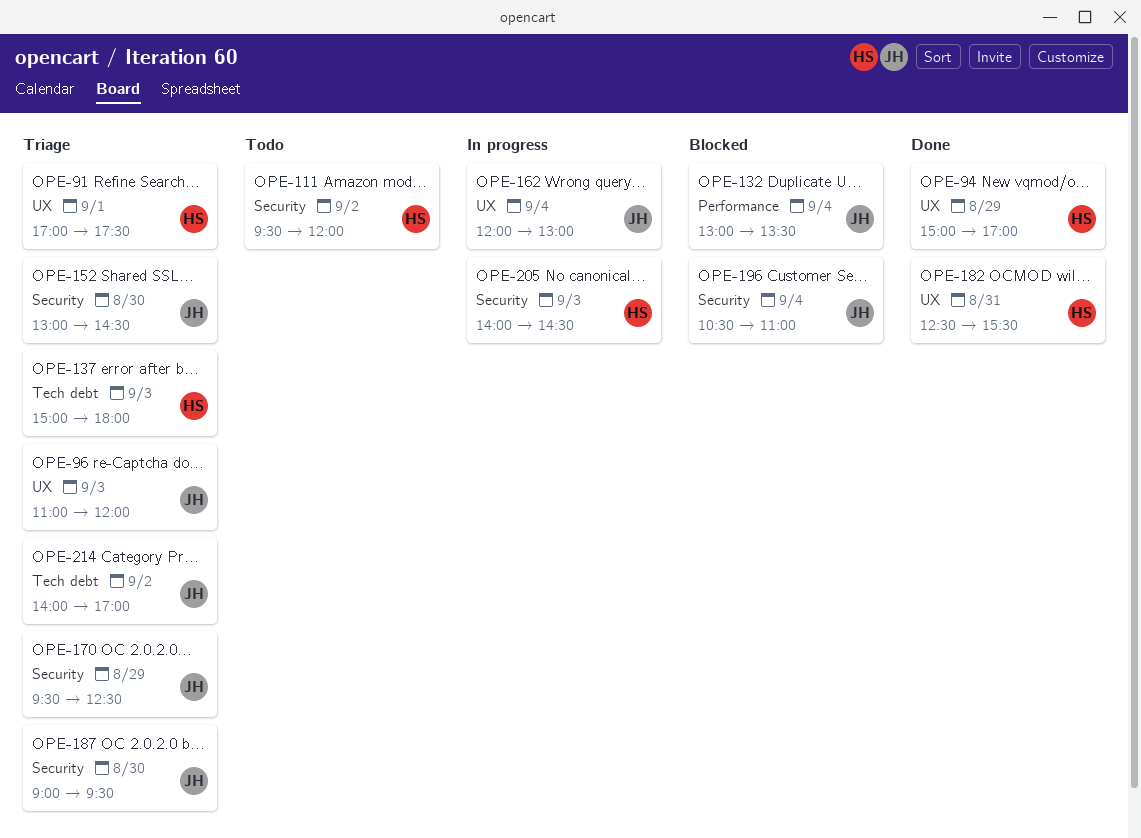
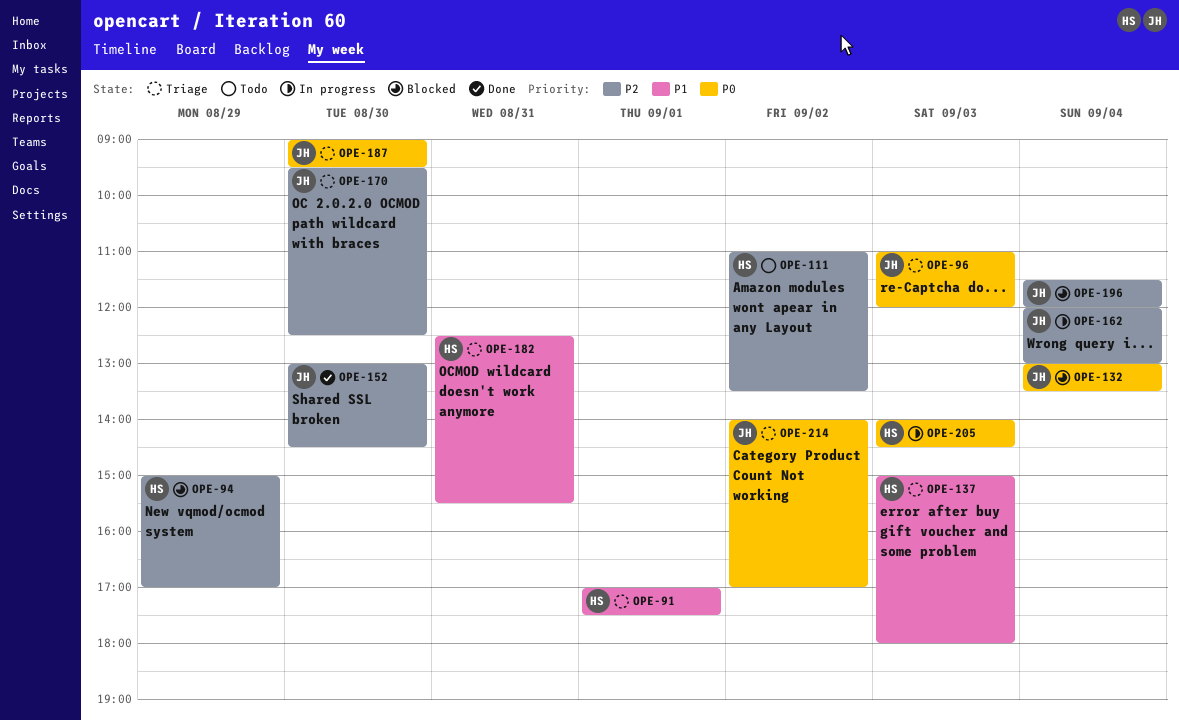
OPE-94, status: Done -> Blocked
OPE-111, begins: 09:30 -> 11:00
OPE-111, ends: 12:00 -> 13:30
OPE-152, status: Triage -> Done
OPE-170, day: Aug 29 -> Aug 30
OPE-182, status: Done -> Triage
OPE-196, begins: 10:30 -> 11:30
OPE-196, ends: 11:00 -> 12:00

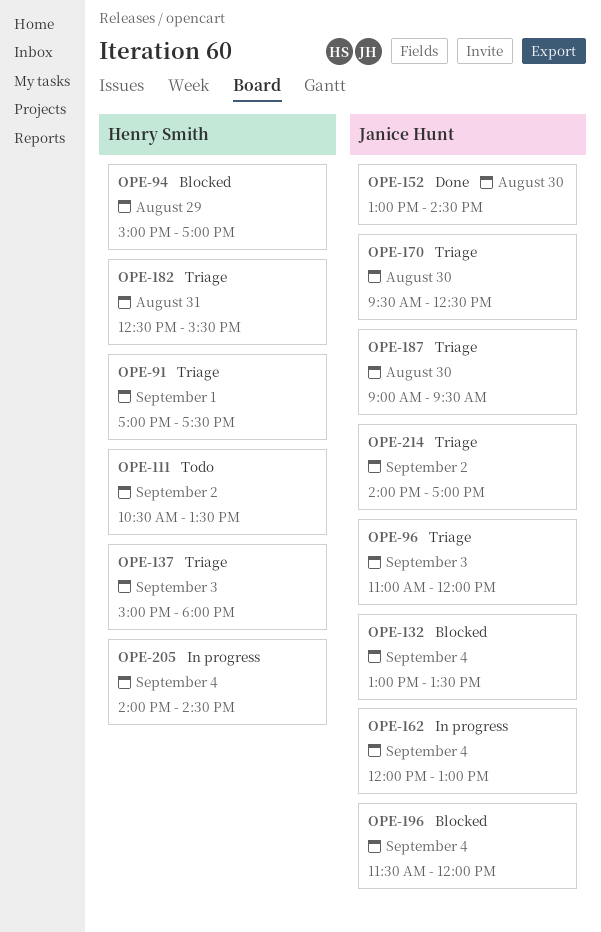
OPE-111, begins: 11:00 -> 10:30
OPE-205, day: Sep 3 -> Sep 4

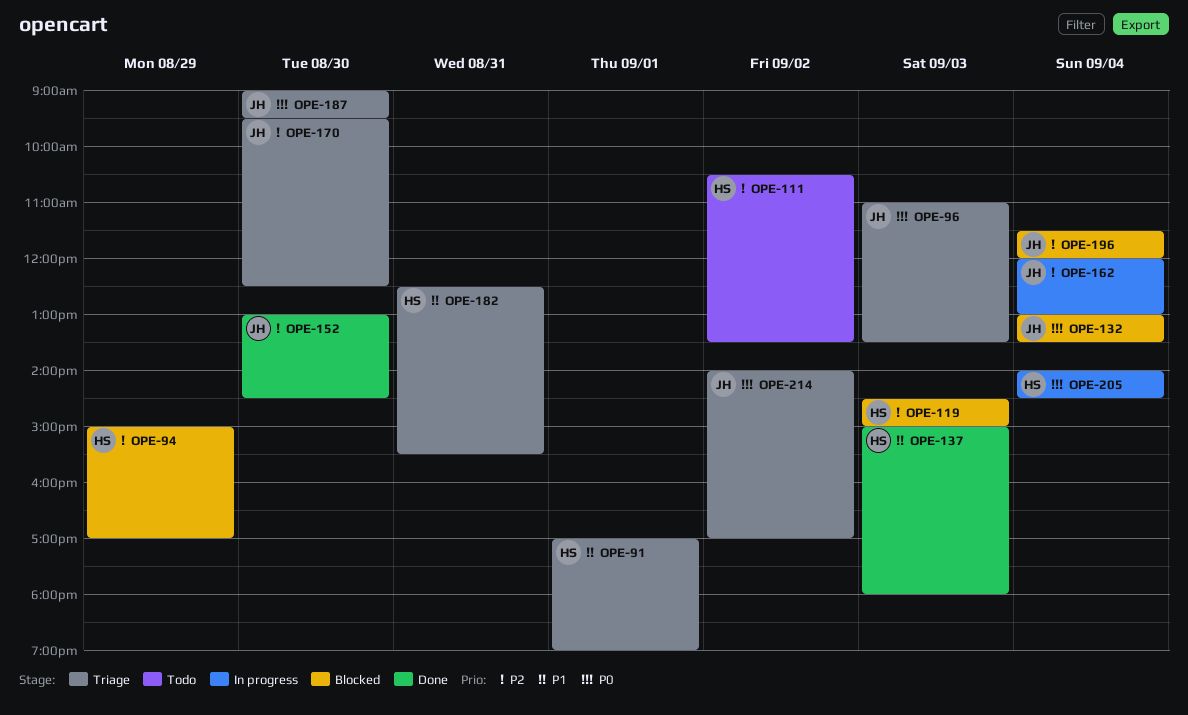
OPE-91, ends: 17:30 -> 19:00
OPE-96, ends: 12:00 -> 13:30
OPE-119: none -> present
OPE-137, status: Triage -> Done

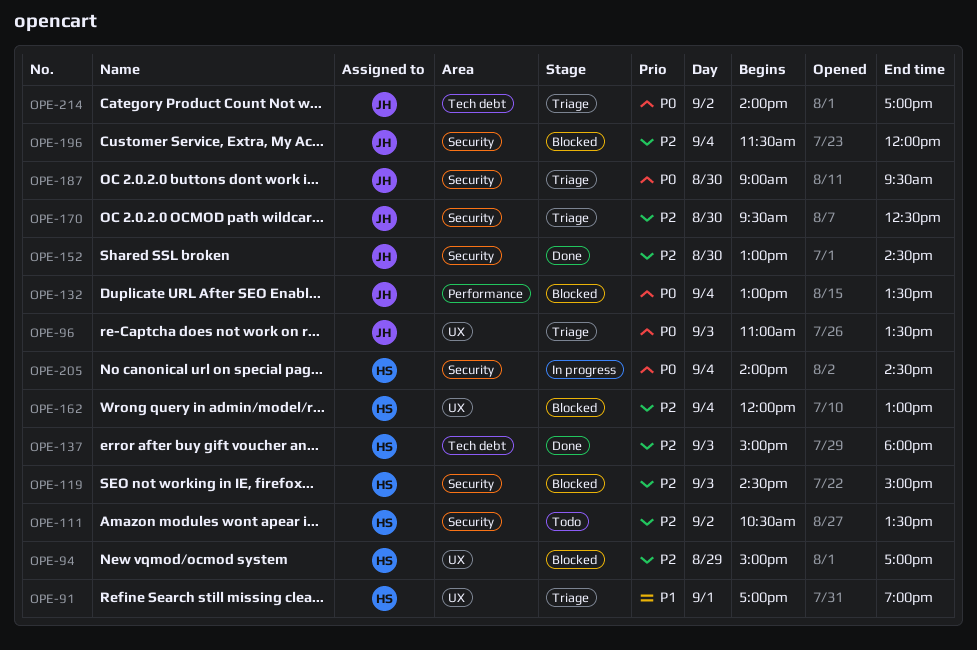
OPE-137, priority: P1 -> P2
OPE-162, status: In progress -> Blocked
OPE-162, owner: JH -> HS
OPE-182: present -> none

